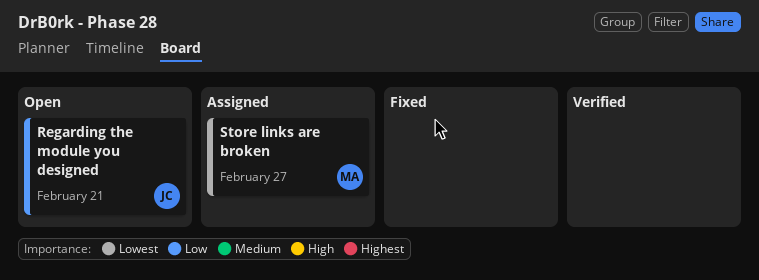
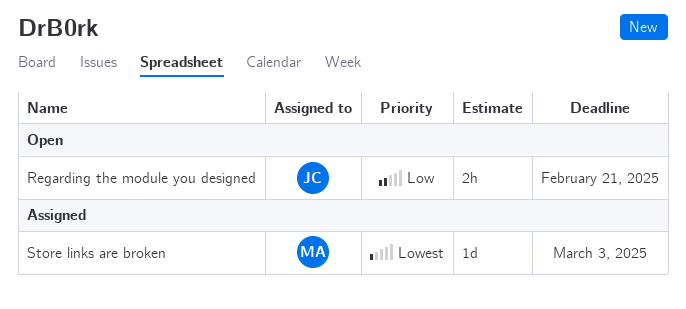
Store links are broken, due: Feb 27 -> Mar 3

